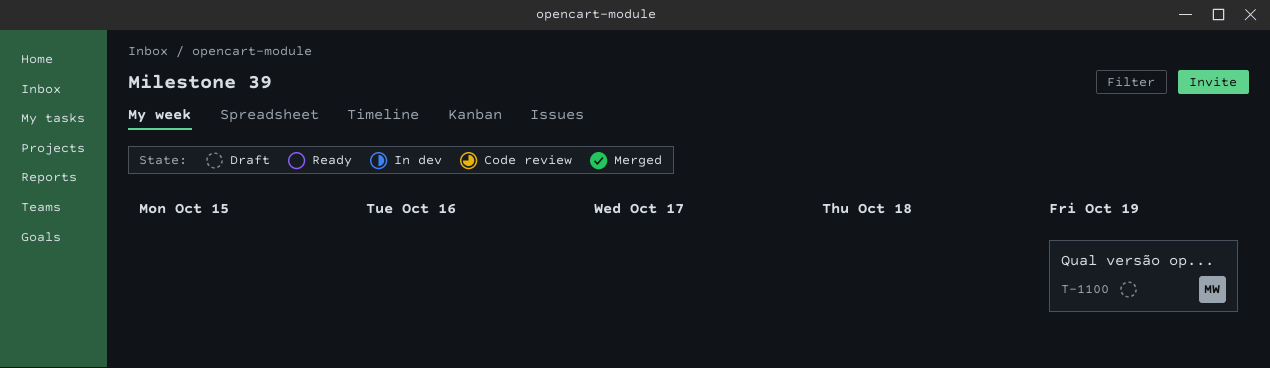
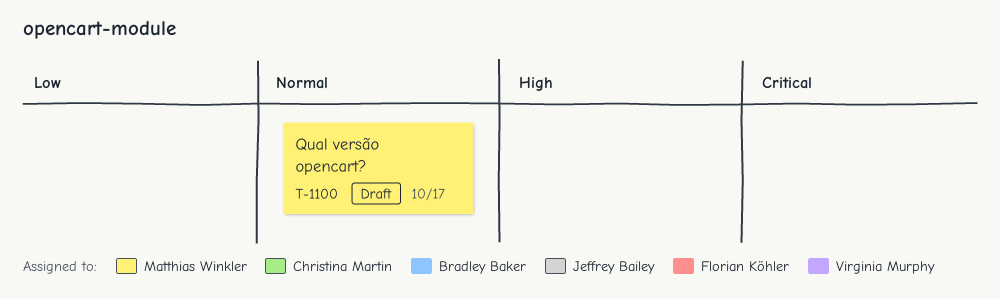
T-1100, due: Oct 19 -> Oct 17

